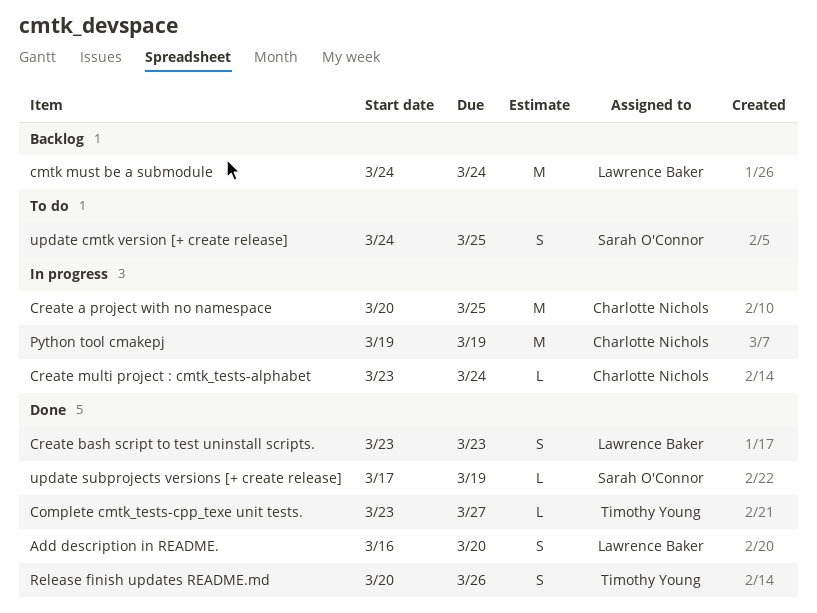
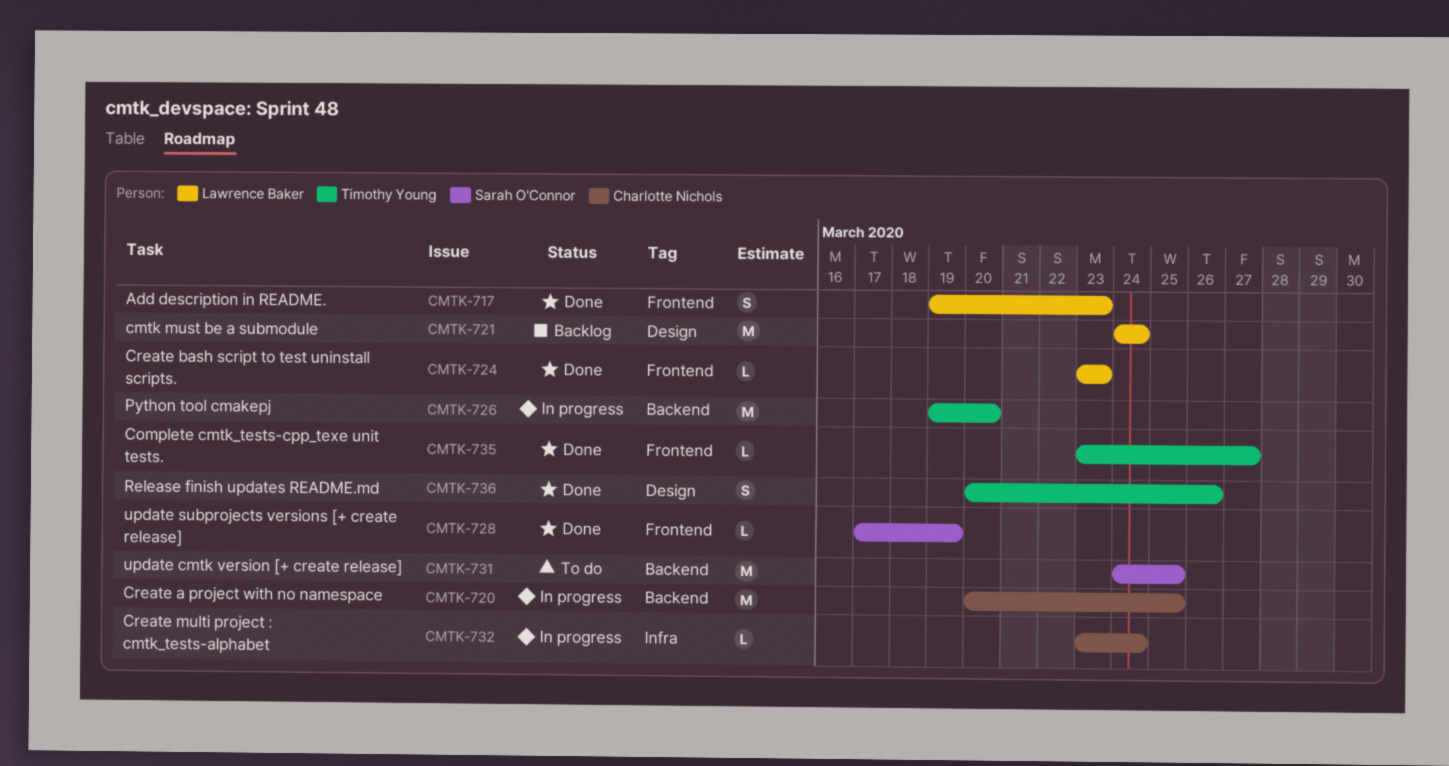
Add description in README., start: Mar 16 -> Mar 19
Add description in README., due: Mar 20 -> Mar 23
Create bash script to test uninstall scripts., estimate: S -> L
Python tool cmakepj, owner: Charlotte Nichols -> Timothy Young
Python tool cmakepj, due: Mar 19 -> Mar 20
update cmtk version [+ create release], estimate: S -> M

